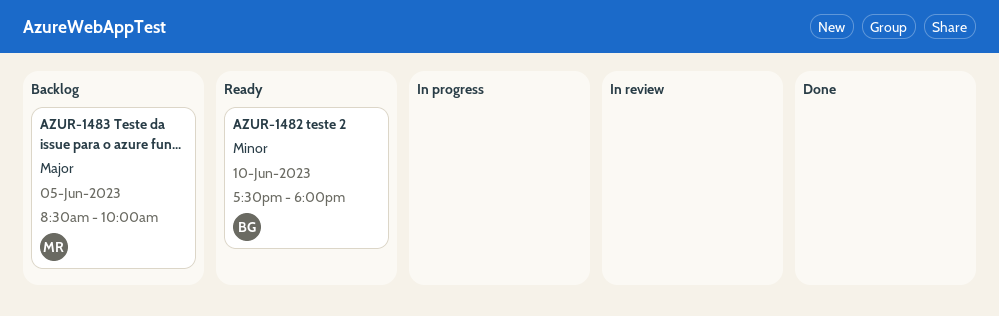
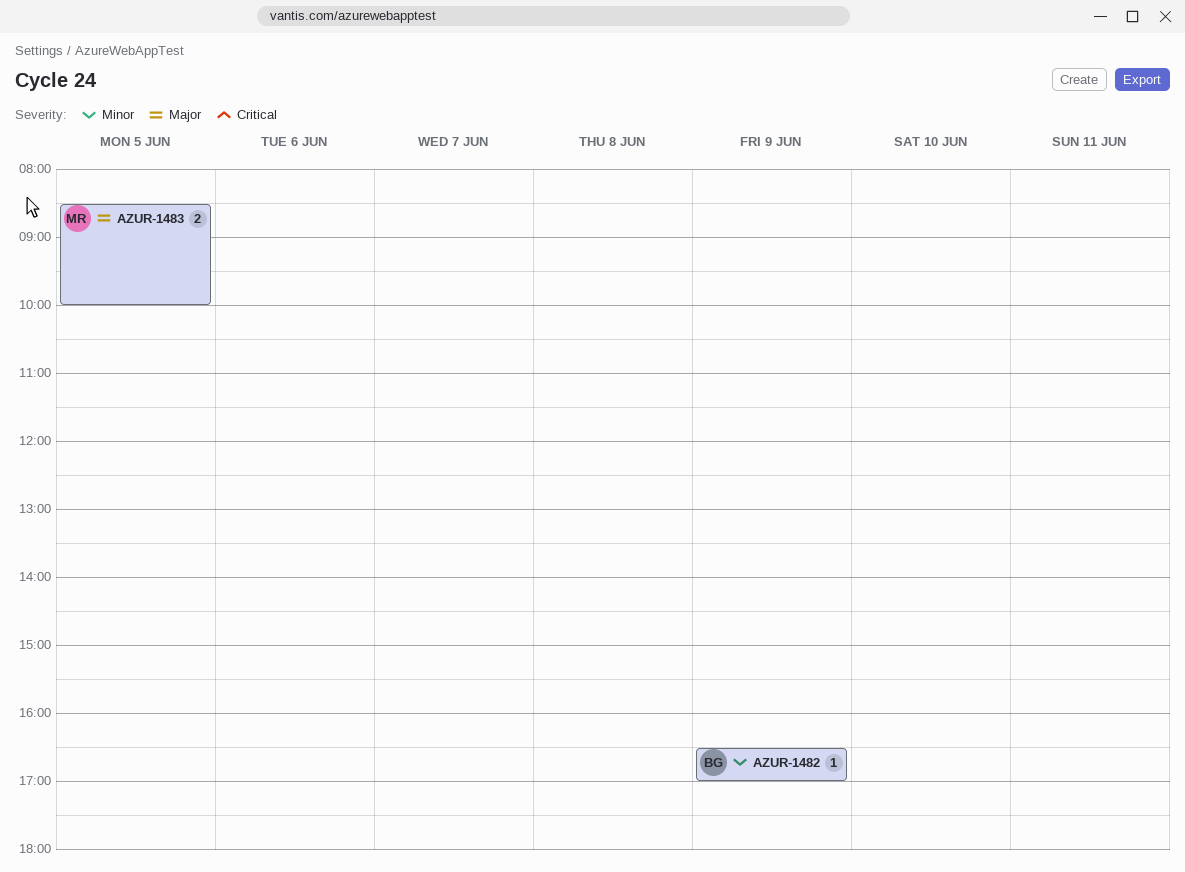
AZUR-1482, day: Jun 10 -> Jun 9
AZUR-1482, begins: 17:30 -> 16:30
AZUR-1482, ends: 18:00 -> 17:00

